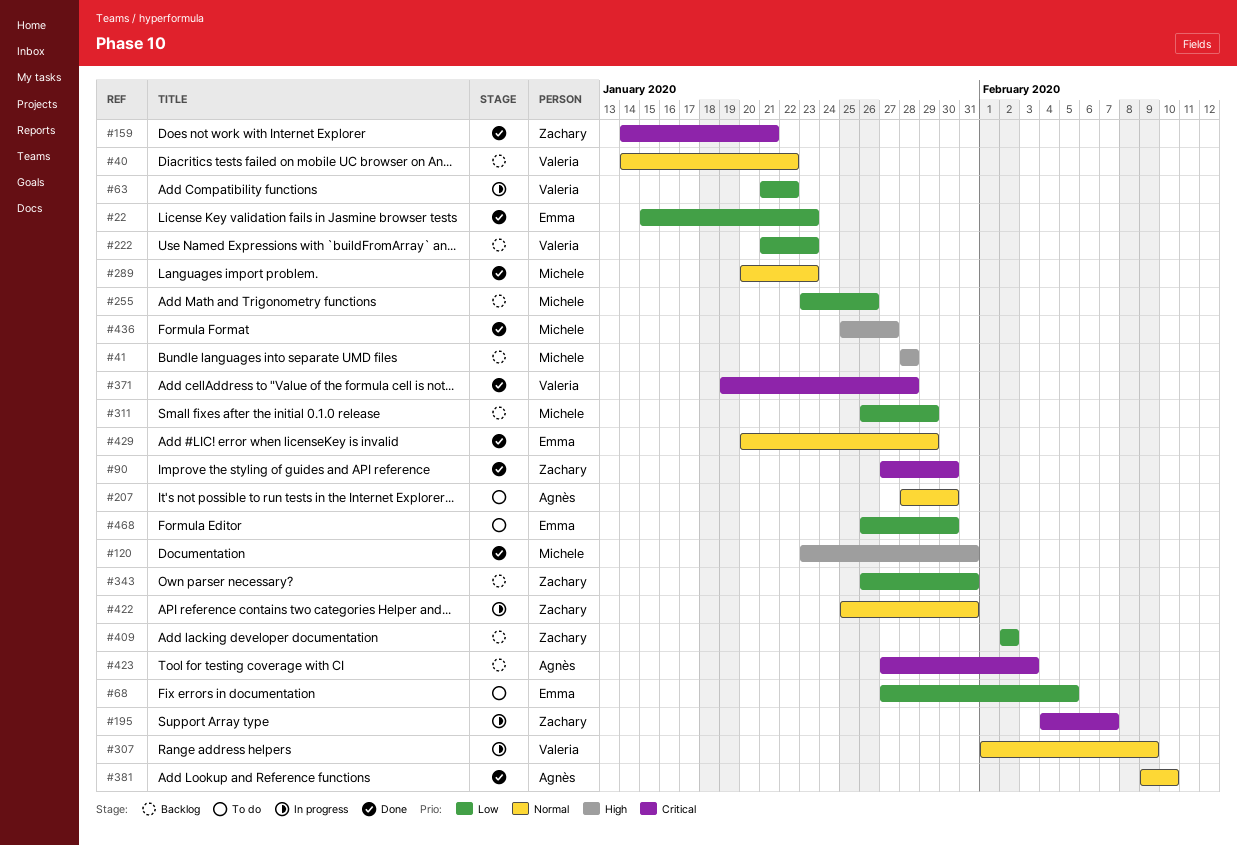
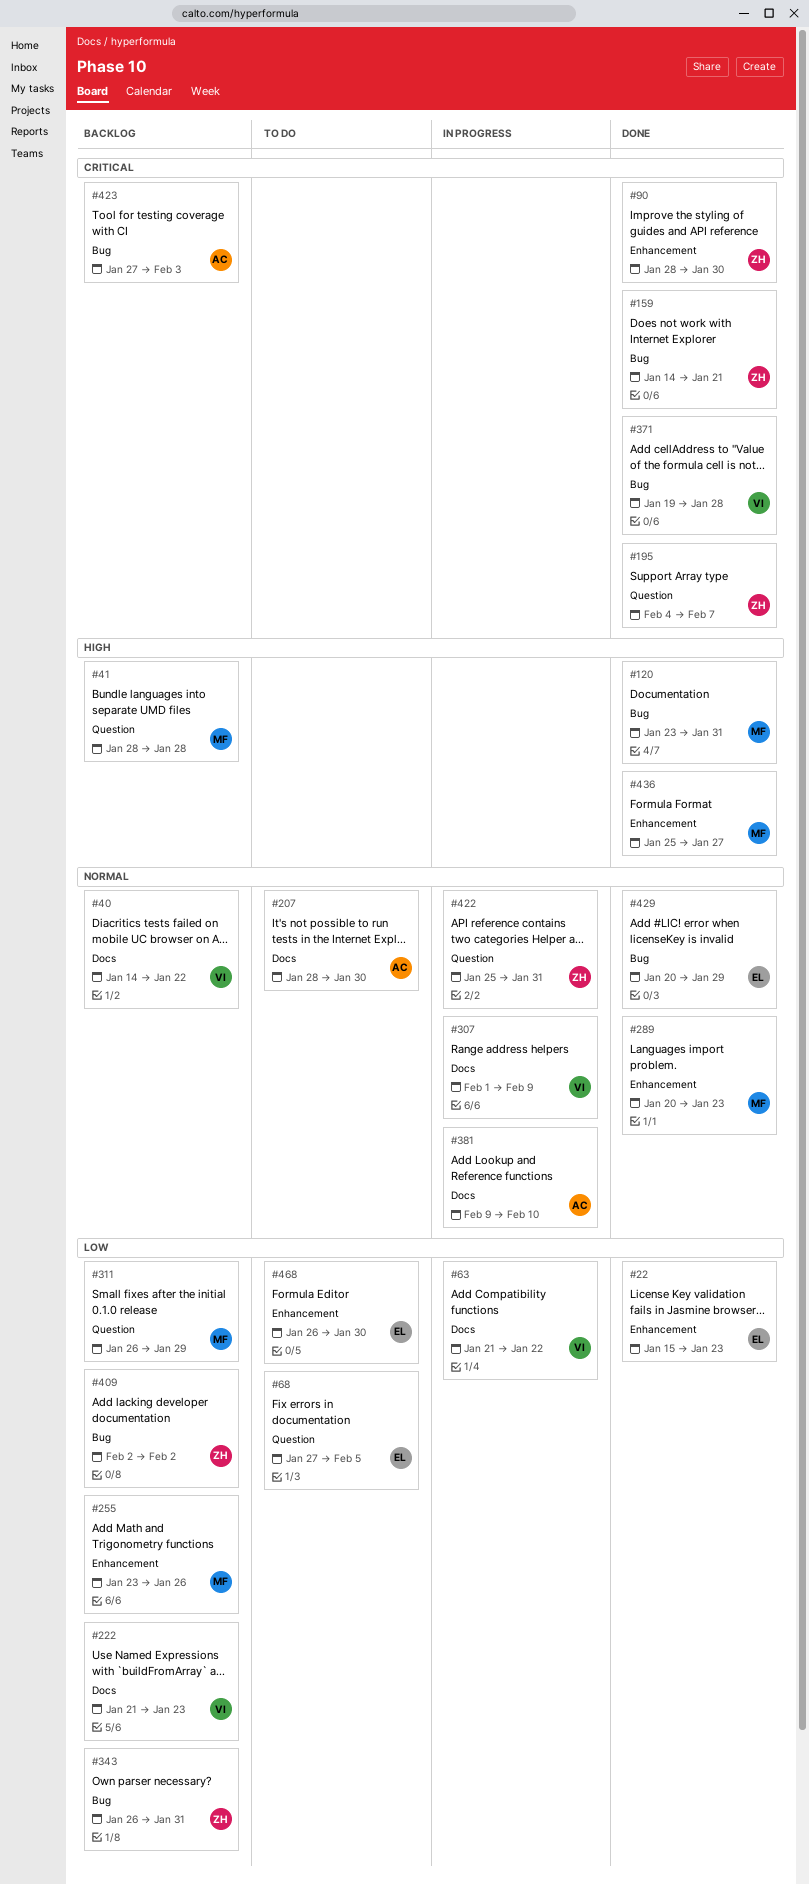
#90, start: Jan 27 -> Jan 28
#195, status: In progress -> Done
#381, status: Done -> In progress

